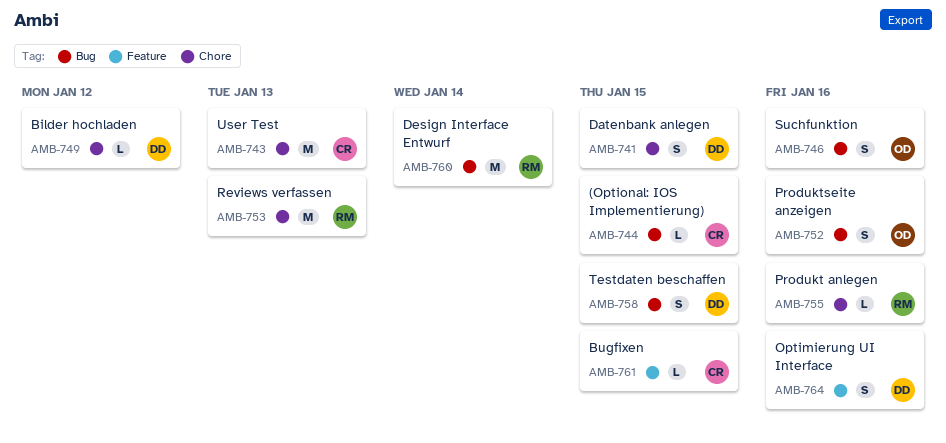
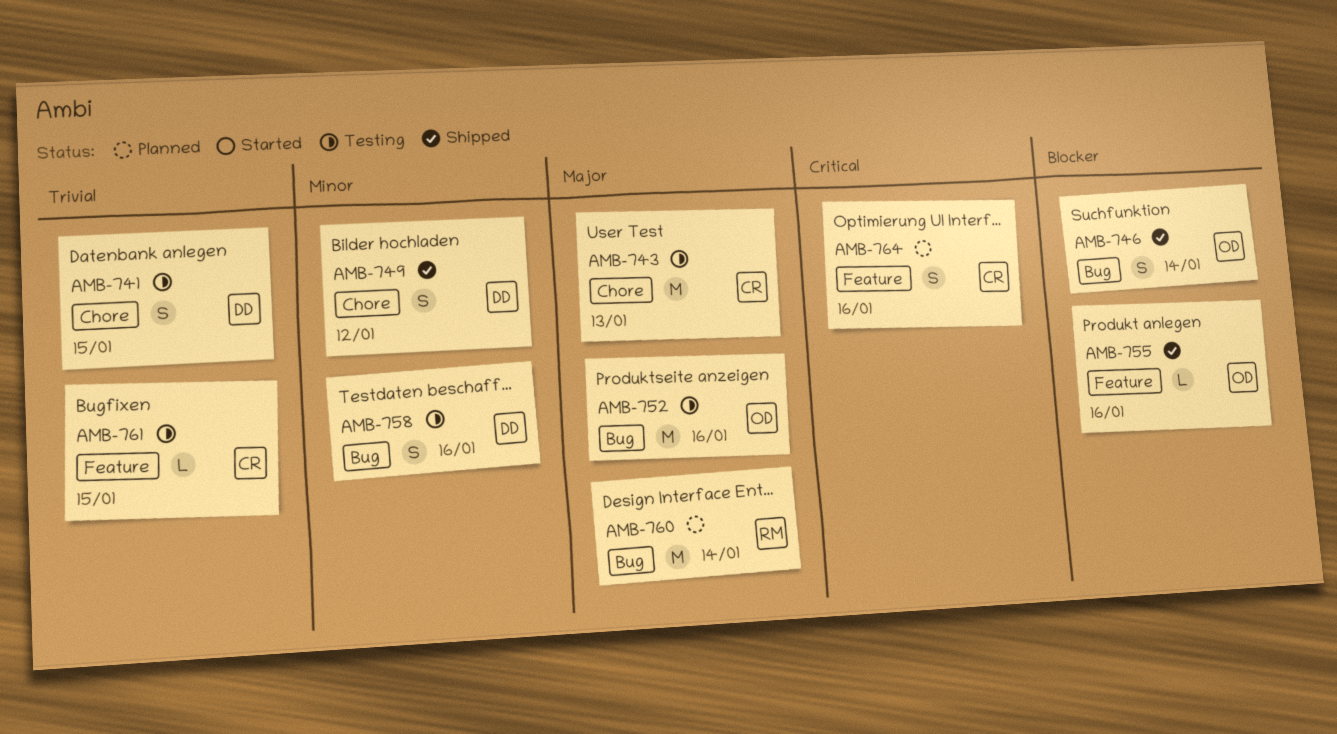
AMB-744: present -> none
AMB-746, due: Jan 16 -> Jan 14
AMB-749, estimate: L -> S
AMB-752, estimate: S -> M
AMB-753: present -> none
AMB-755, owner: RM -> OD
AMB-755, label: Chore -> Feature
AMB-758, due: Jan 15 -> Jan 16
AMB-764, owner: DD -> CR

